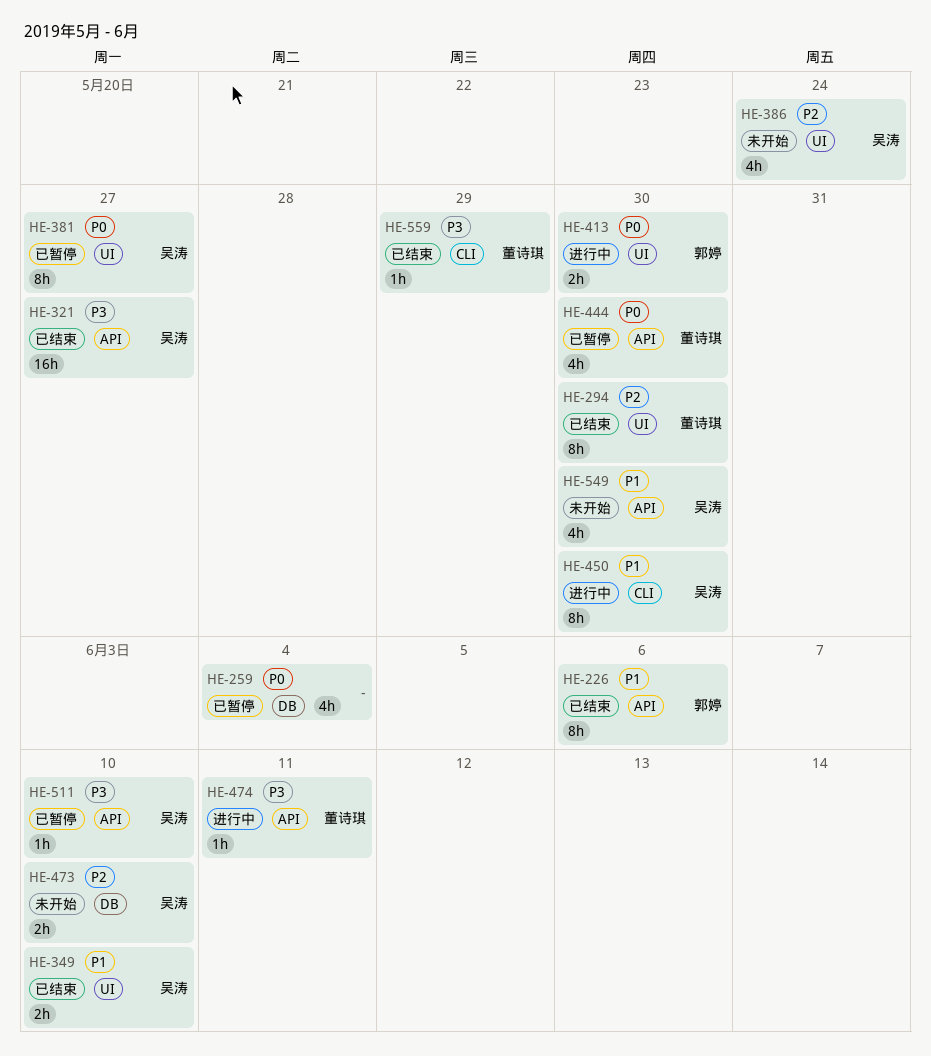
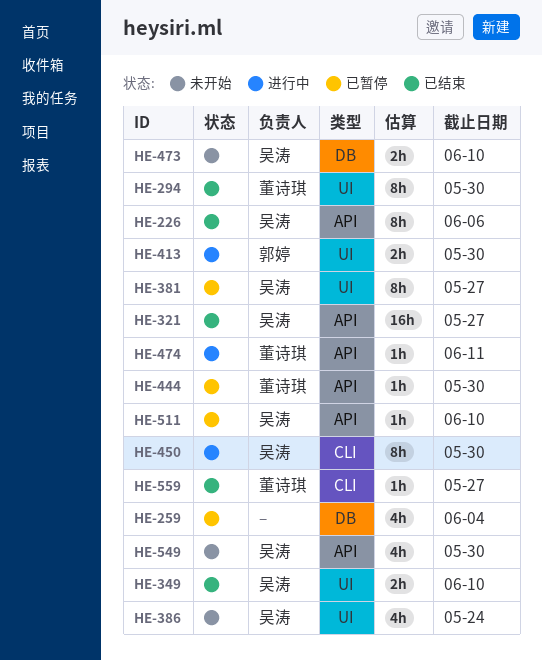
HE-226, owner: 郭婷 -> 吴涛
HE-444, estimate: 4h -> 1h
HE-559, due: May 29 -> May 27

